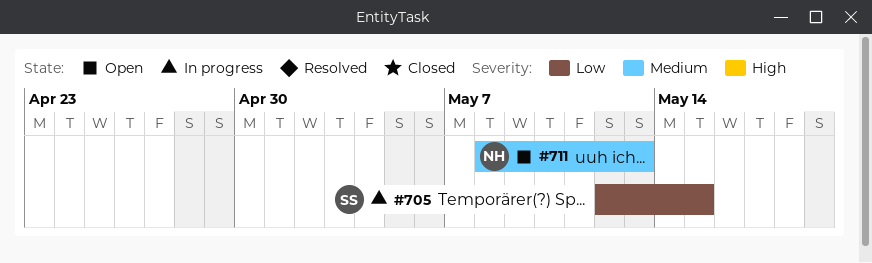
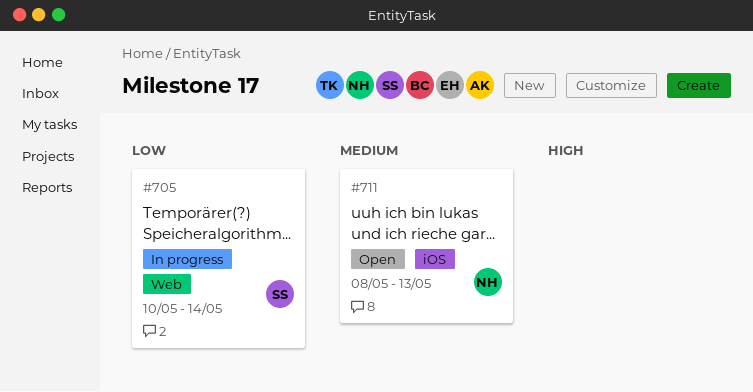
#705, start: May 12 -> May 10
#705, due: May 15 -> May 14

